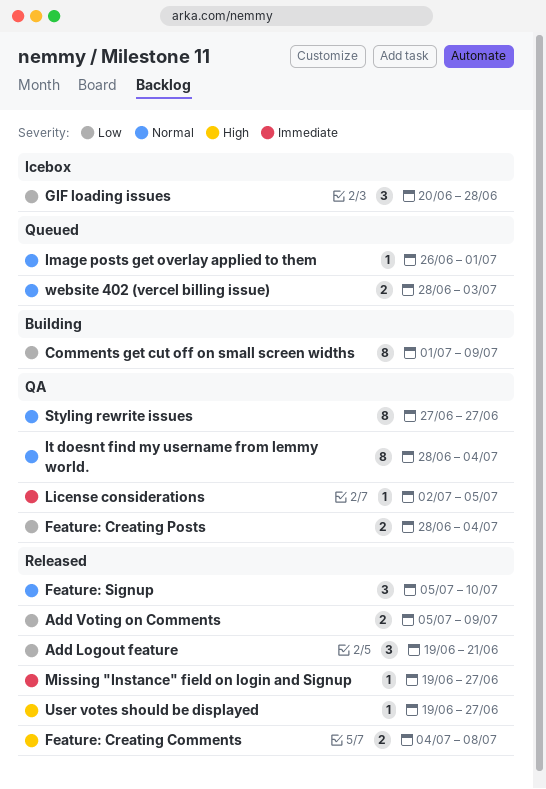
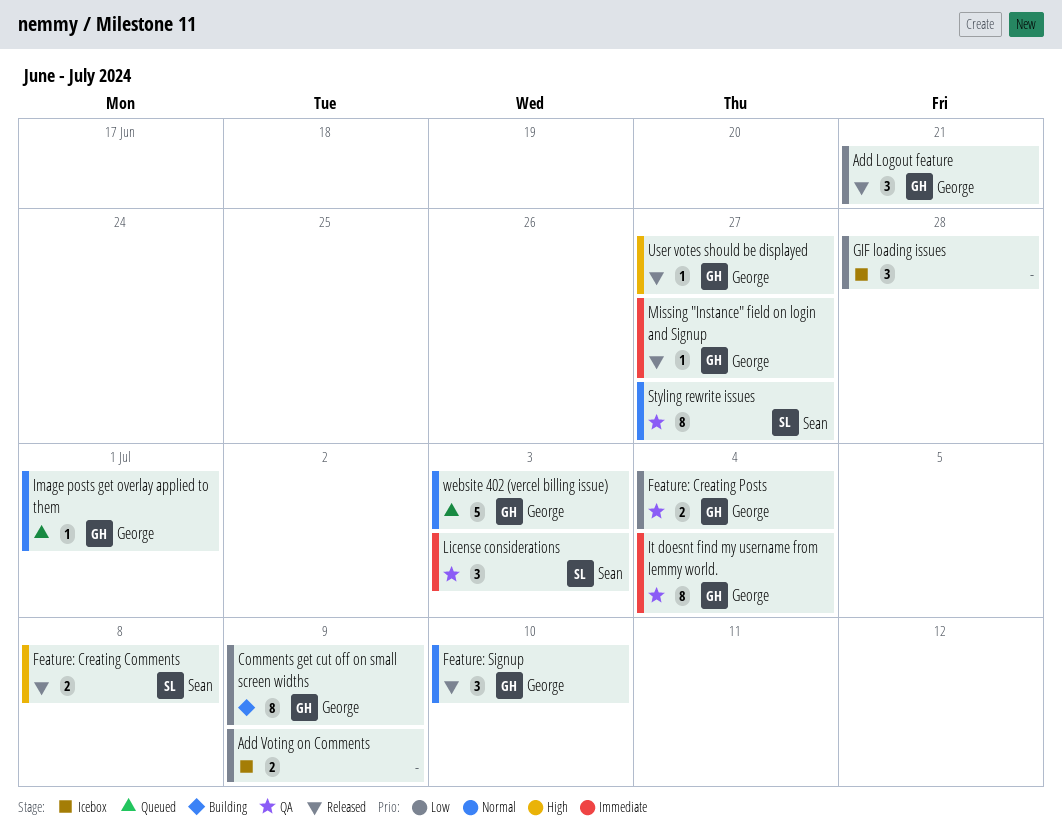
Add Voting on Comments, status: Released -> Icebox
It doesnt find my username from lemmy world., priority: Normal -> Immediate
License considerations, estimate: 1 -> 3
License considerations, due: Jul 5 -> Jul 3
website 402 (vercel billing issue), estimate: 2 -> 5

